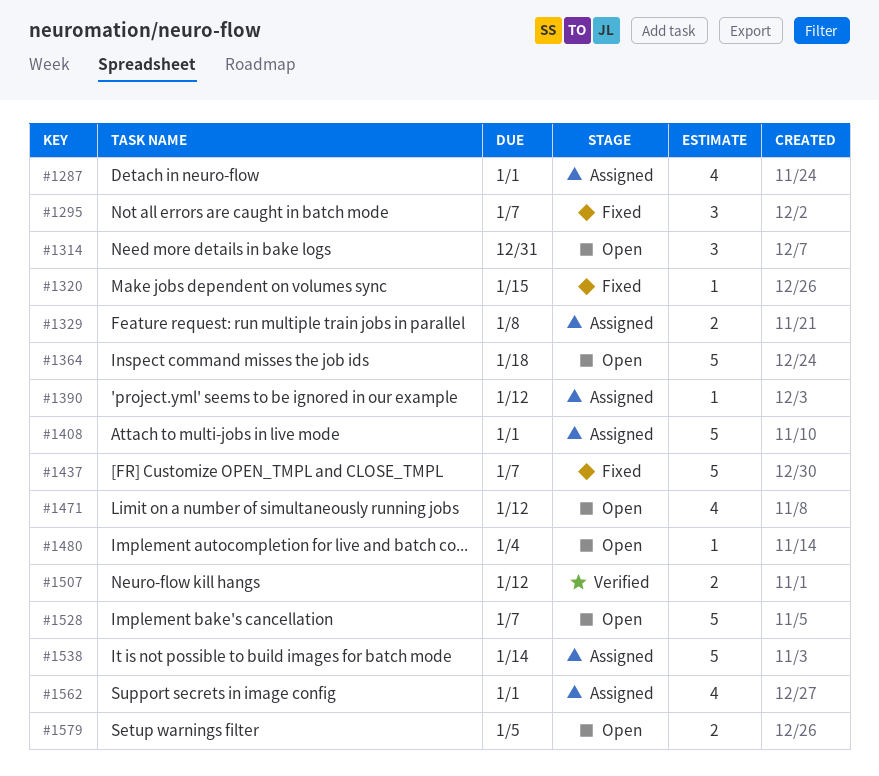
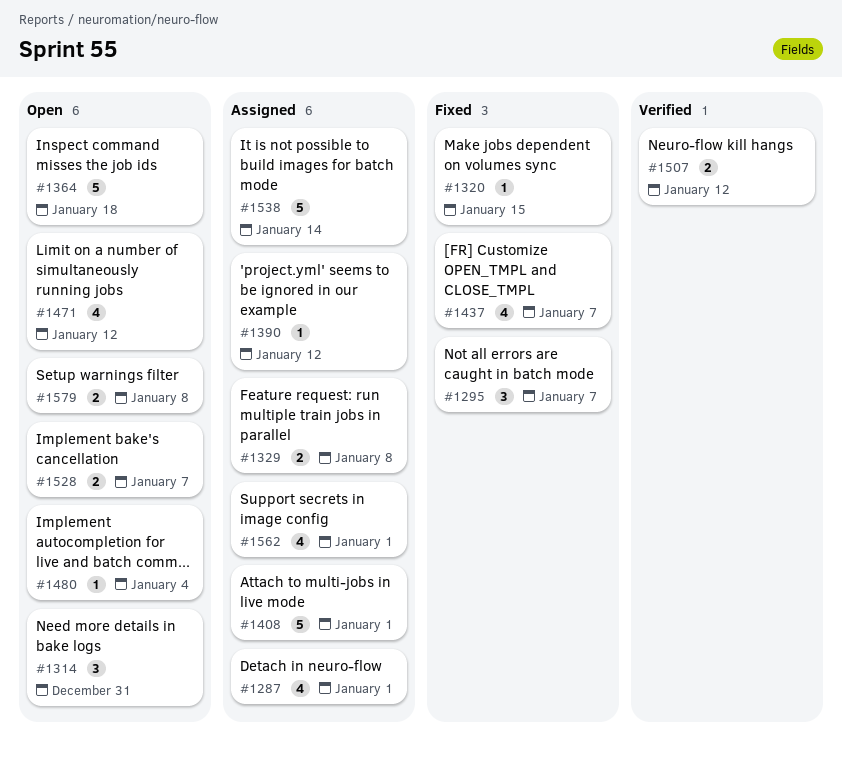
#1437, estimate: 5 -> 4
#1528, estimate: 5 -> 2
#1579, due: Jan 5 -> Jan 8

